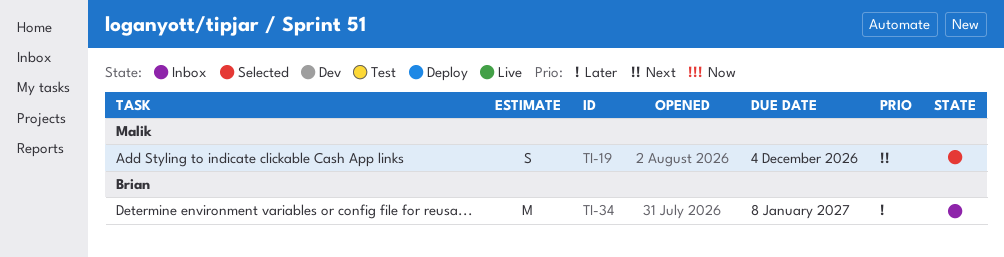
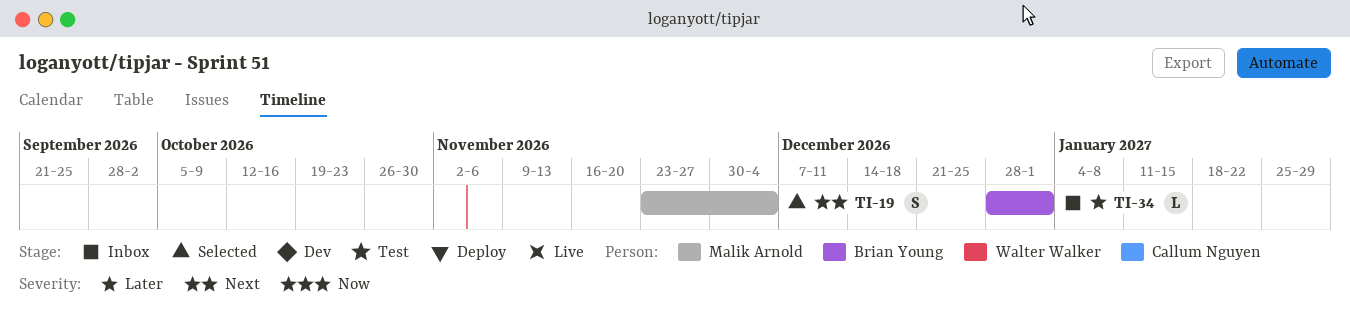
TI-34, estimate: M -> L
TI-34, due: Jan 8 -> Jan 1

